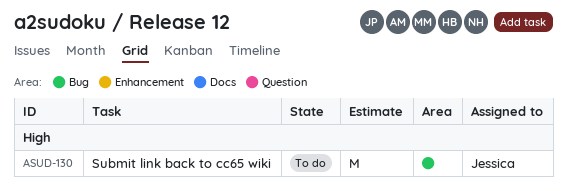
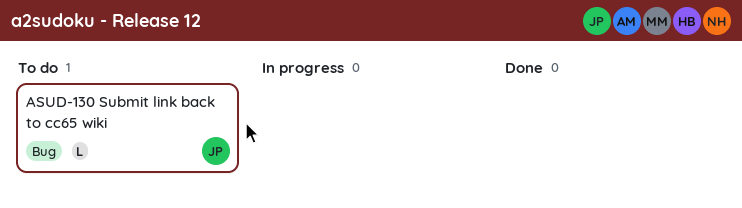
ASUD-130, estimate: M -> L

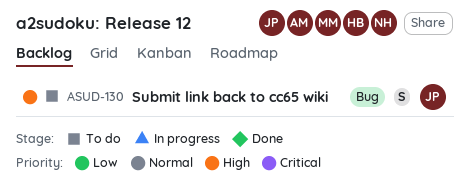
ASUD-130, estimate: L -> S

